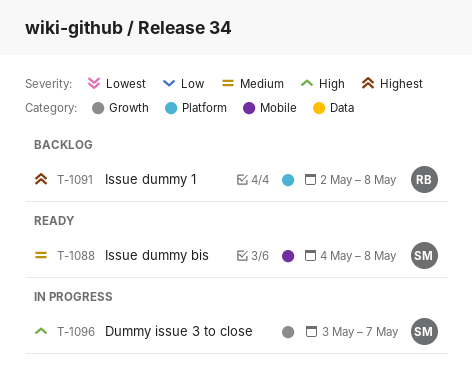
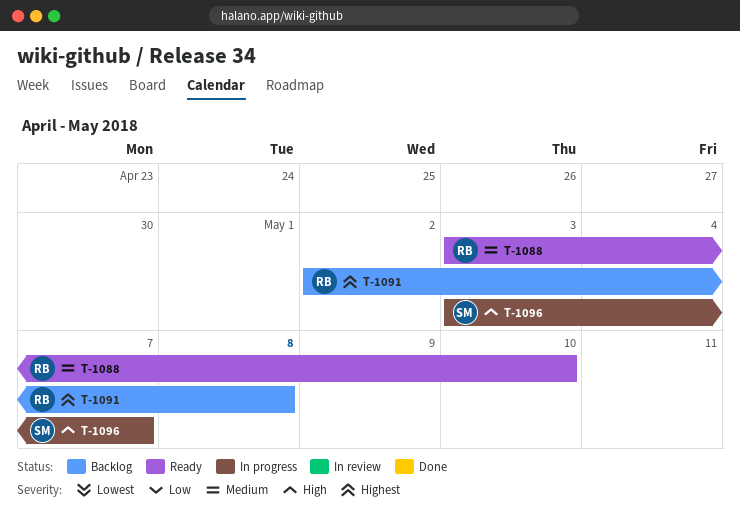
T-1088, owner: SM -> RB
T-1088, start: May 4 -> May 3
T-1088, due: May 8 -> May 10

